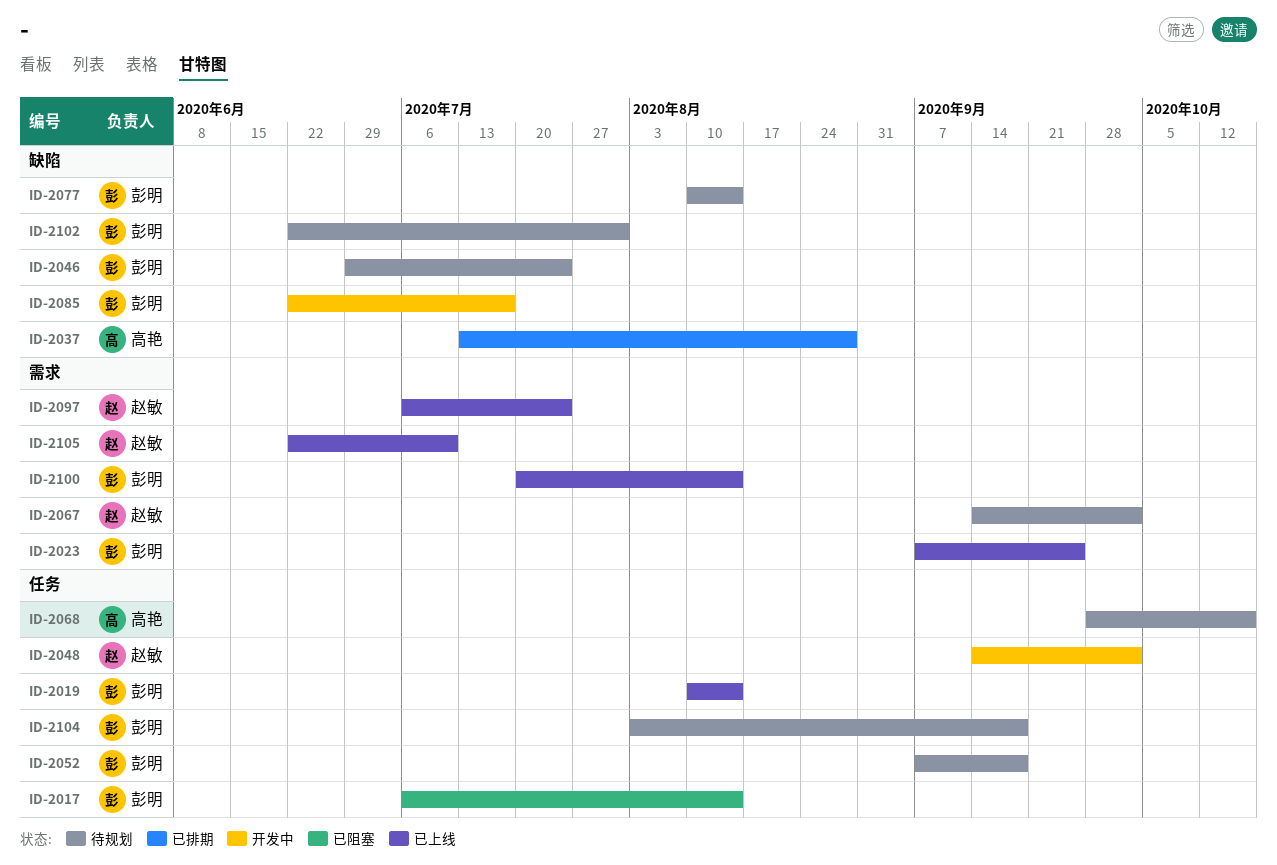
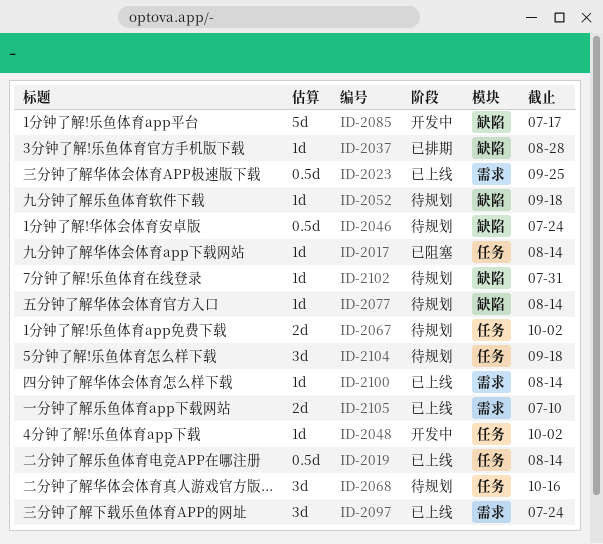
ID-2052, label: 任务 -> 缺陷
ID-2067, label: 需求 -> 任务

